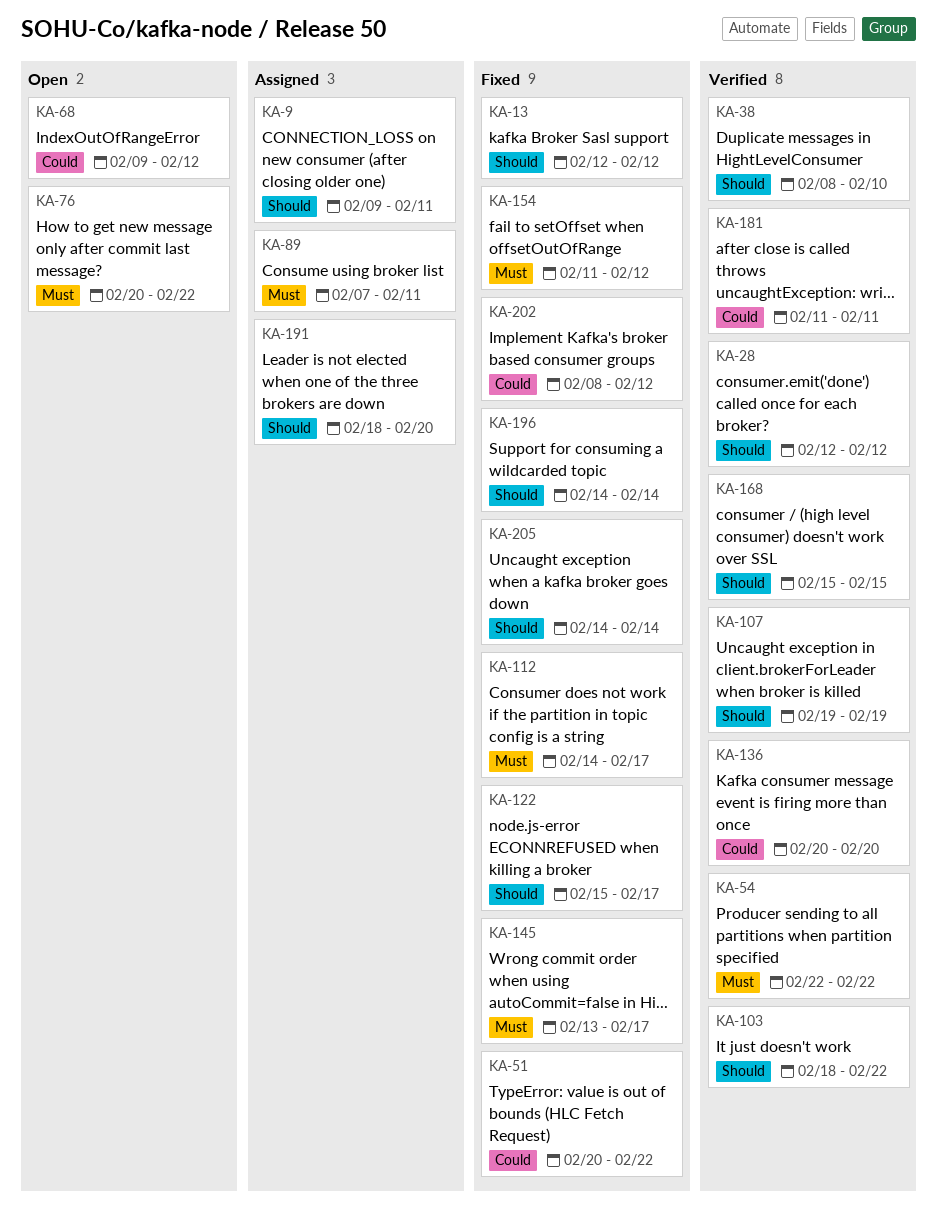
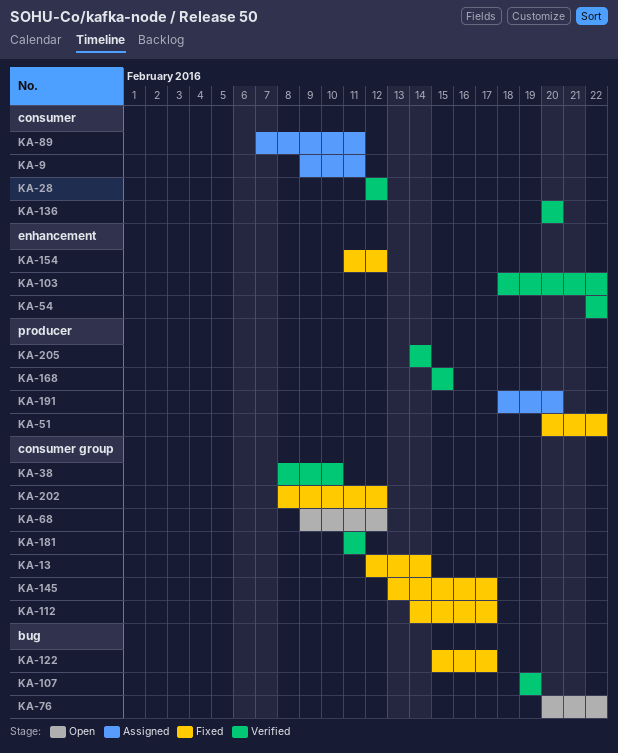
KA-13, due: Feb 12 -> Feb 14
KA-196: present -> none
KA-205, status: Fixed -> Verified

